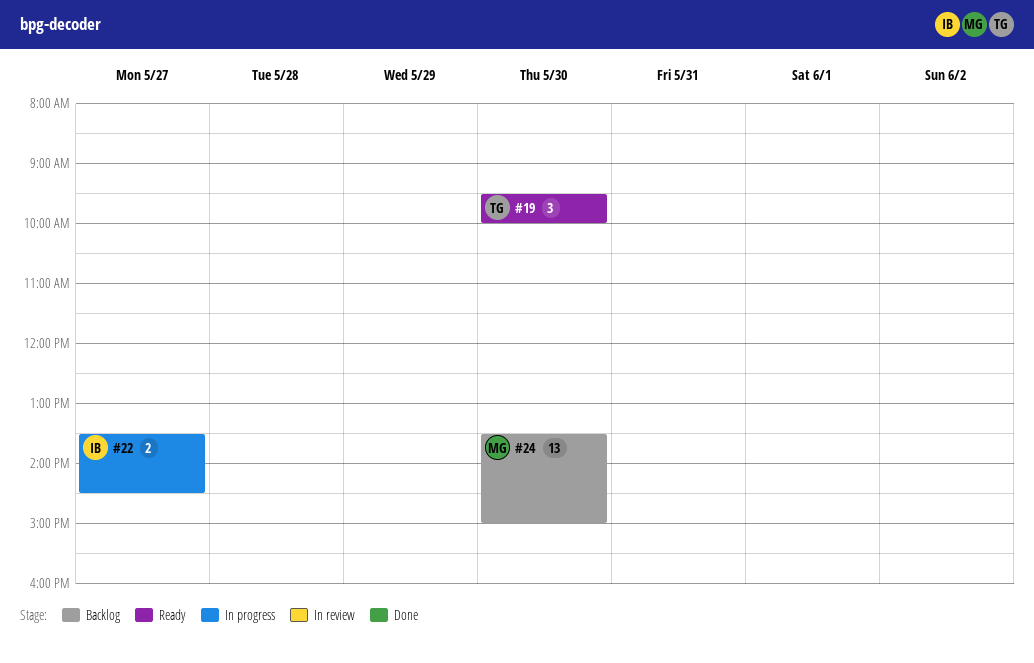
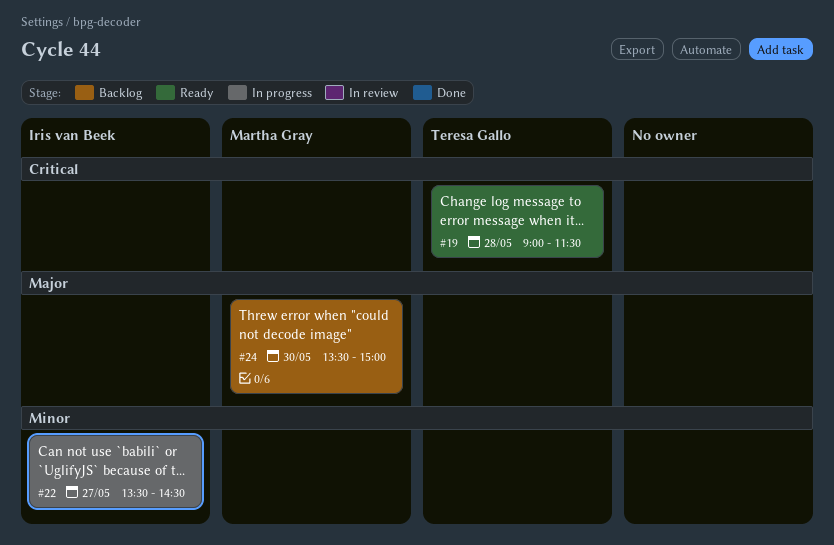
#19, day: May 30 -> May 28
#19, begins: 09:30 -> 09:00
#19, ends: 10:00 -> 11:30

